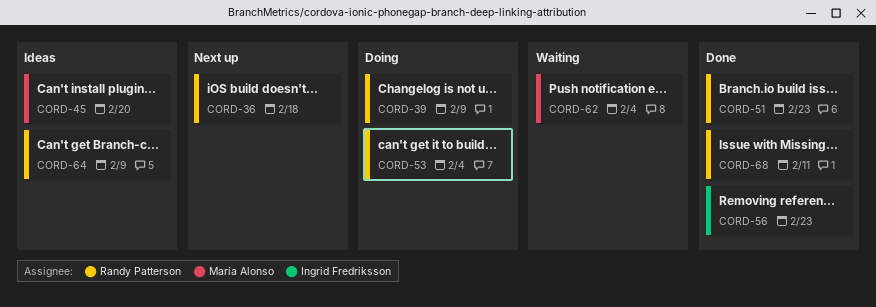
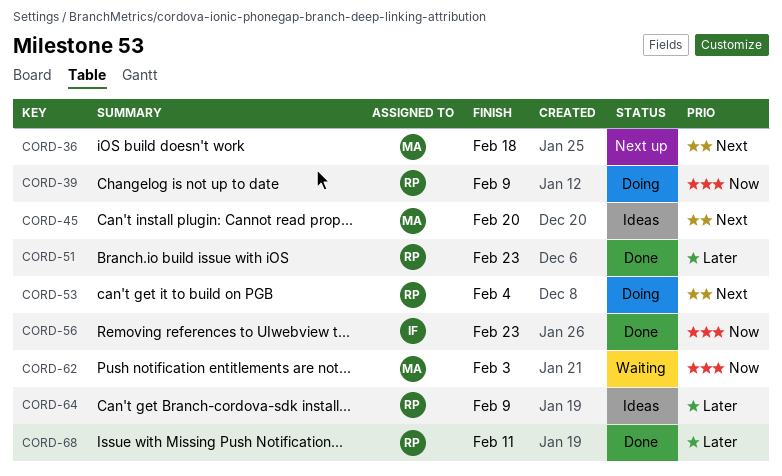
CORD-36, owner: Randy Patterson -> María Alonso
CORD-62, due: Feb 4 -> Feb 3

